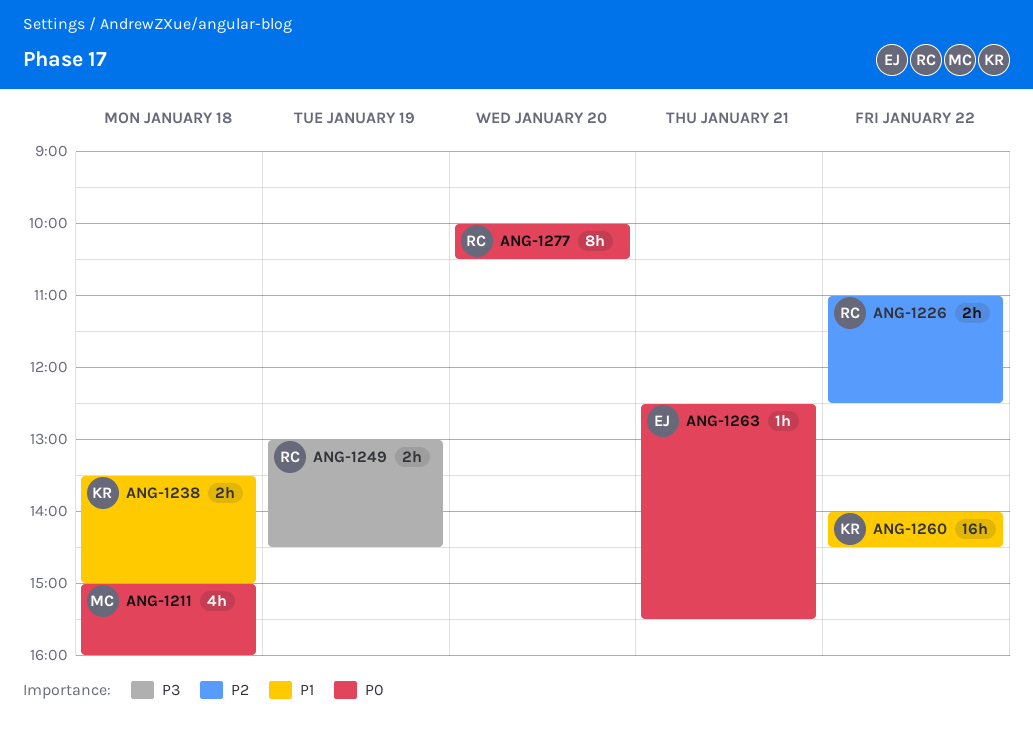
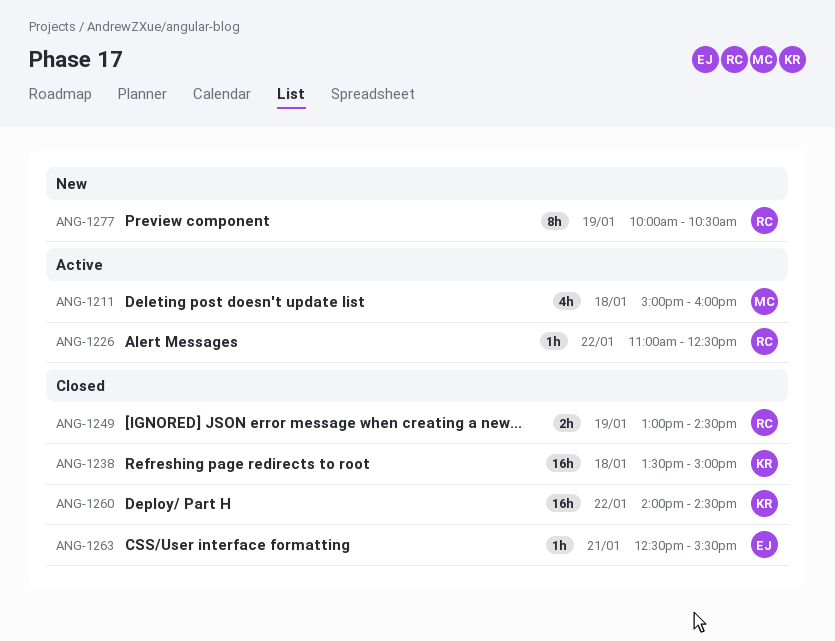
ANG-1226, estimate: 2h -> 1h
ANG-1238, estimate: 2h -> 16h
ANG-1277, day: Jan 20 -> Jan 19

